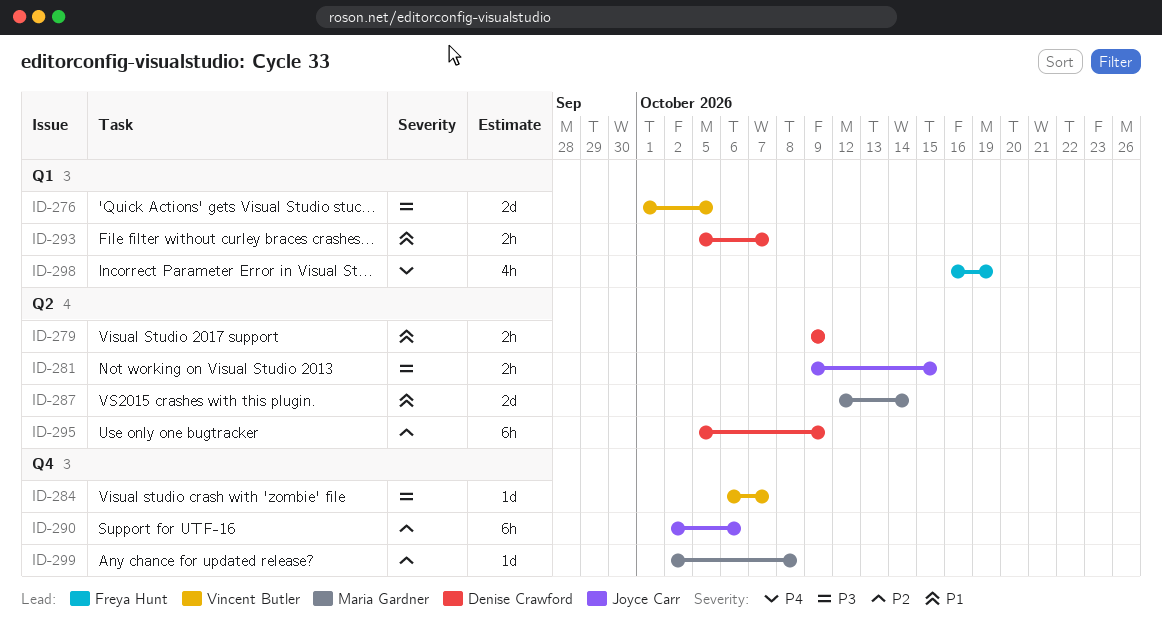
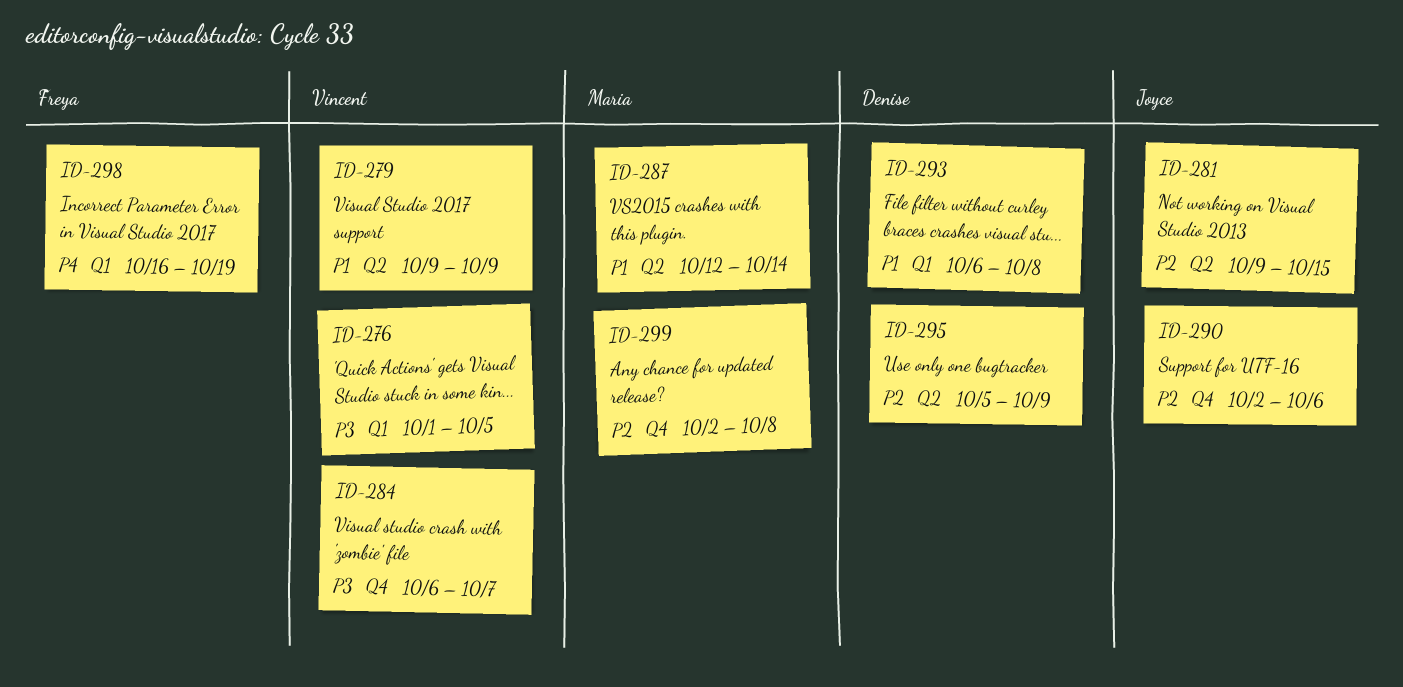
ID-279, owner: Denise Crawford -> Vincent Butler
ID-281, priority: P3 -> P2
ID-293, start: Oct 5 -> Oct 6
ID-293, due: Oct 7 -> Oct 8

